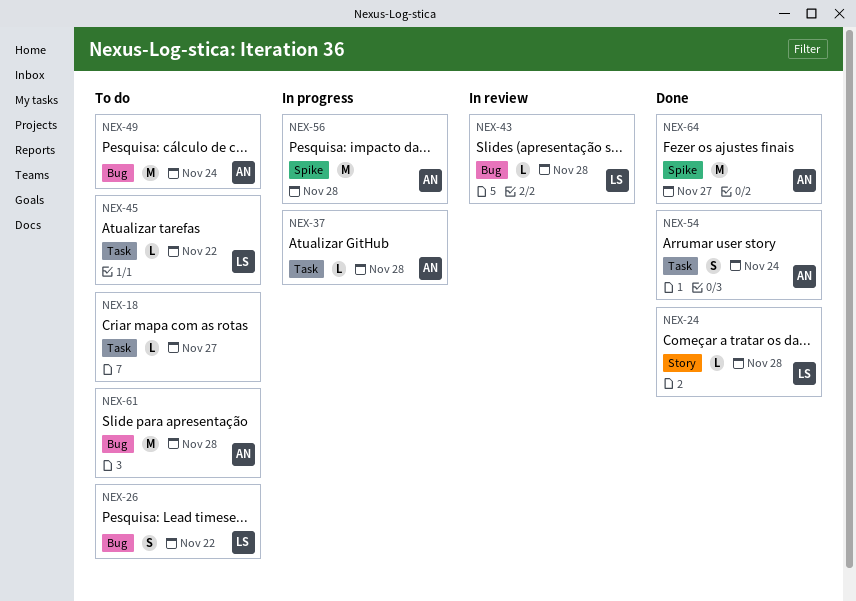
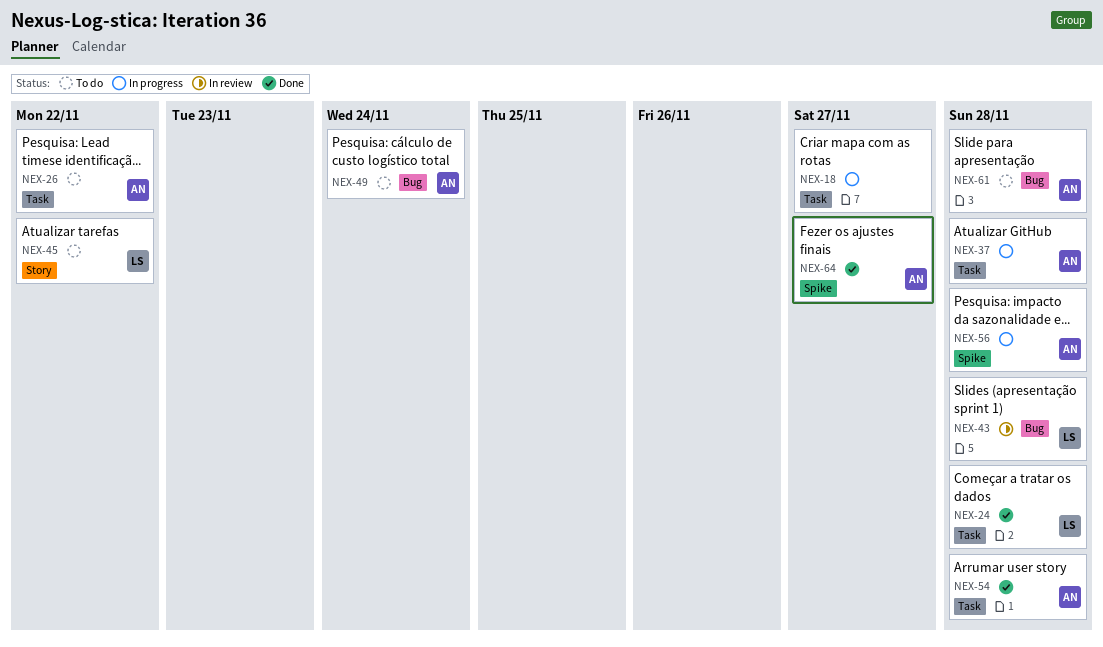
NEX-18, status: To do -> In progress
NEX-24, label: Story -> Task
NEX-26, owner: LS -> AN
NEX-26, label: Bug -> Task
NEX-45, label: Task -> Story
NEX-54, due: Nov 24 -> Nov 28

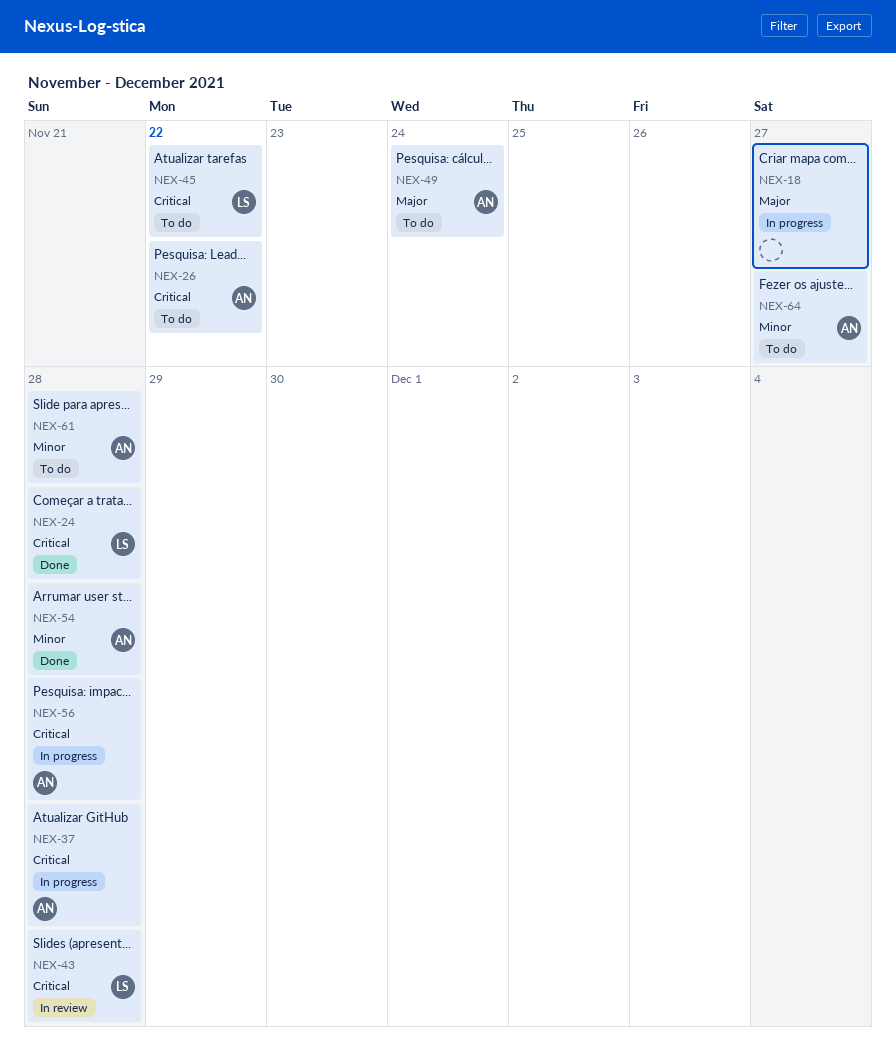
NEX-64, status: Done -> To do

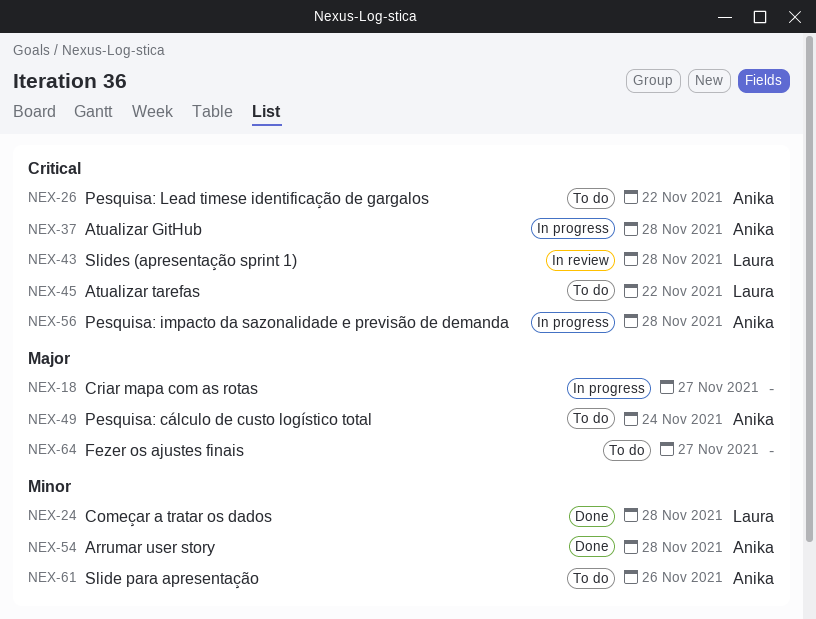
NEX-24, priority: Critical -> Minor
NEX-61, due: Nov 28 -> Nov 26
NEX-64, owner: Anika -> none
NEX-64, priority: Minor -> Major

